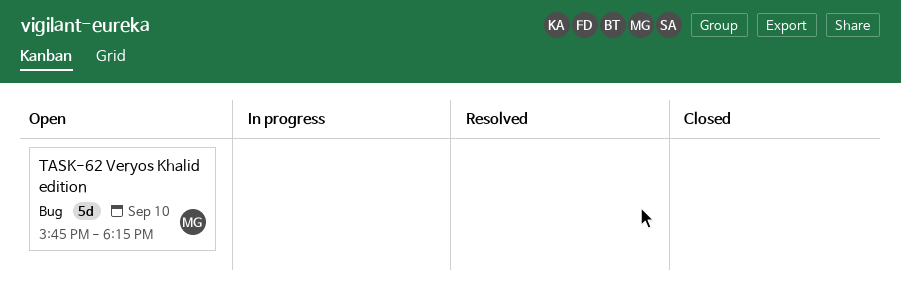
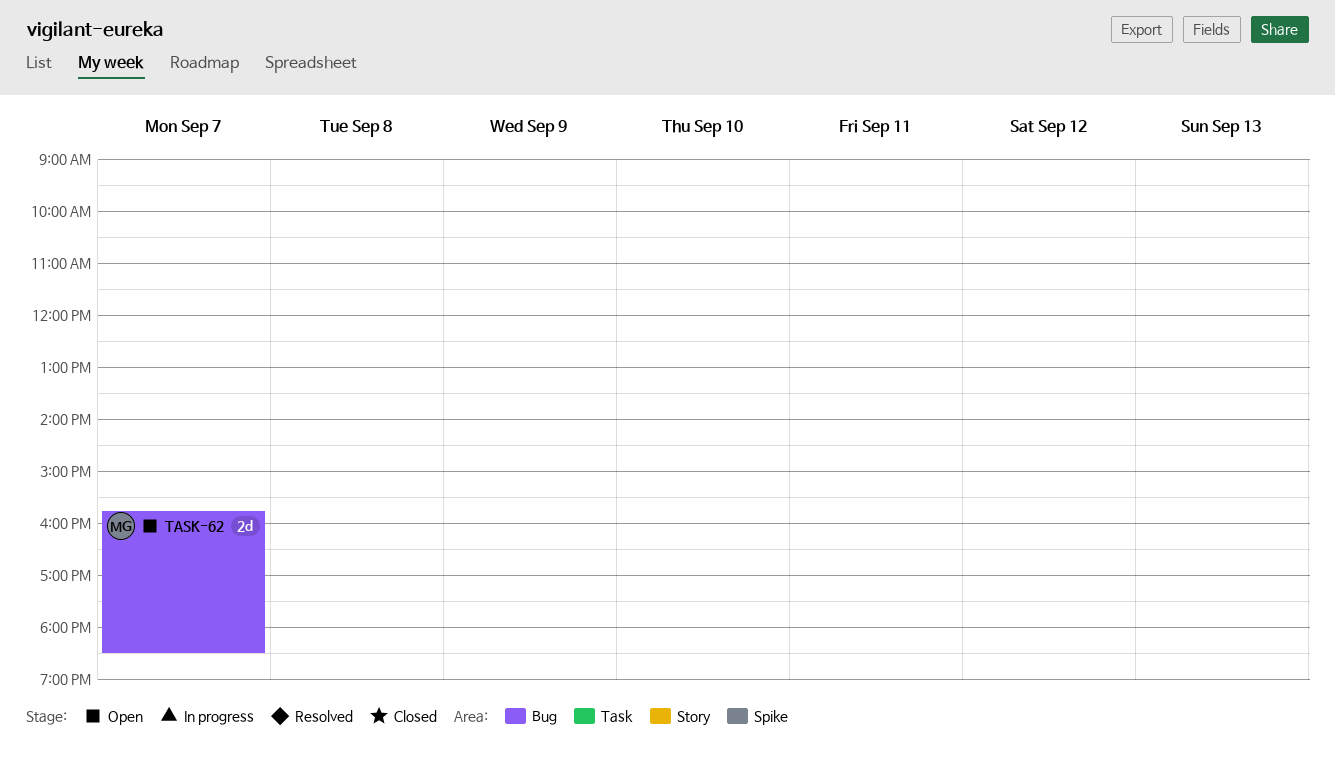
TASK-62, estimate: 5d -> 2d
TASK-62, day: Sep 10 -> Sep 7
TASK-62, ends: 18:15 -> 18:30

